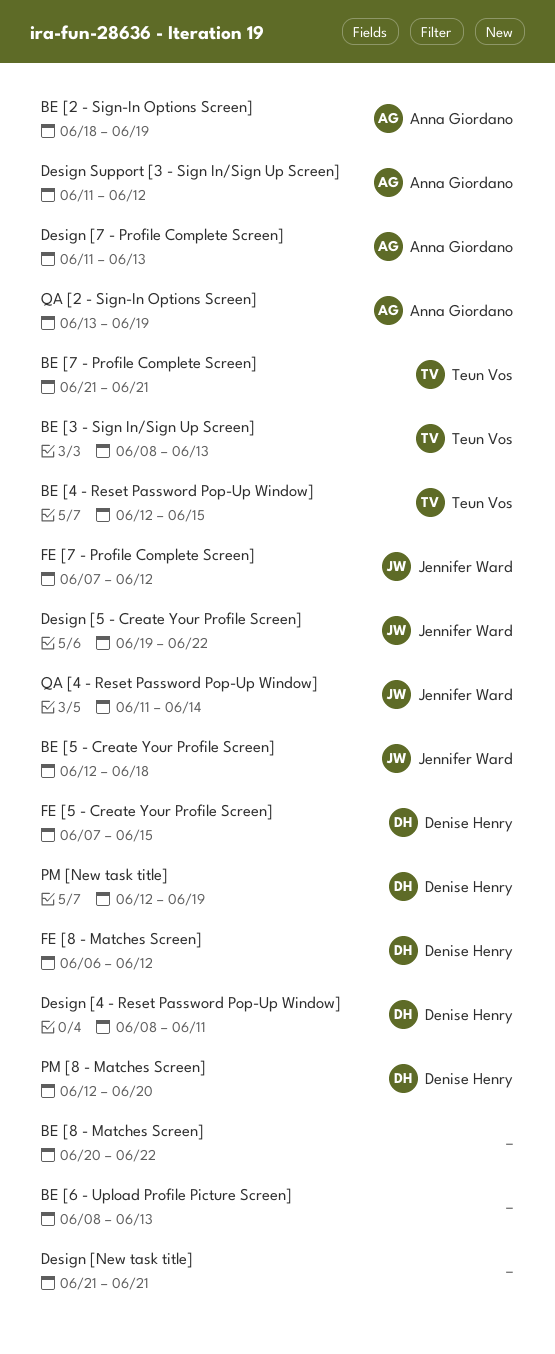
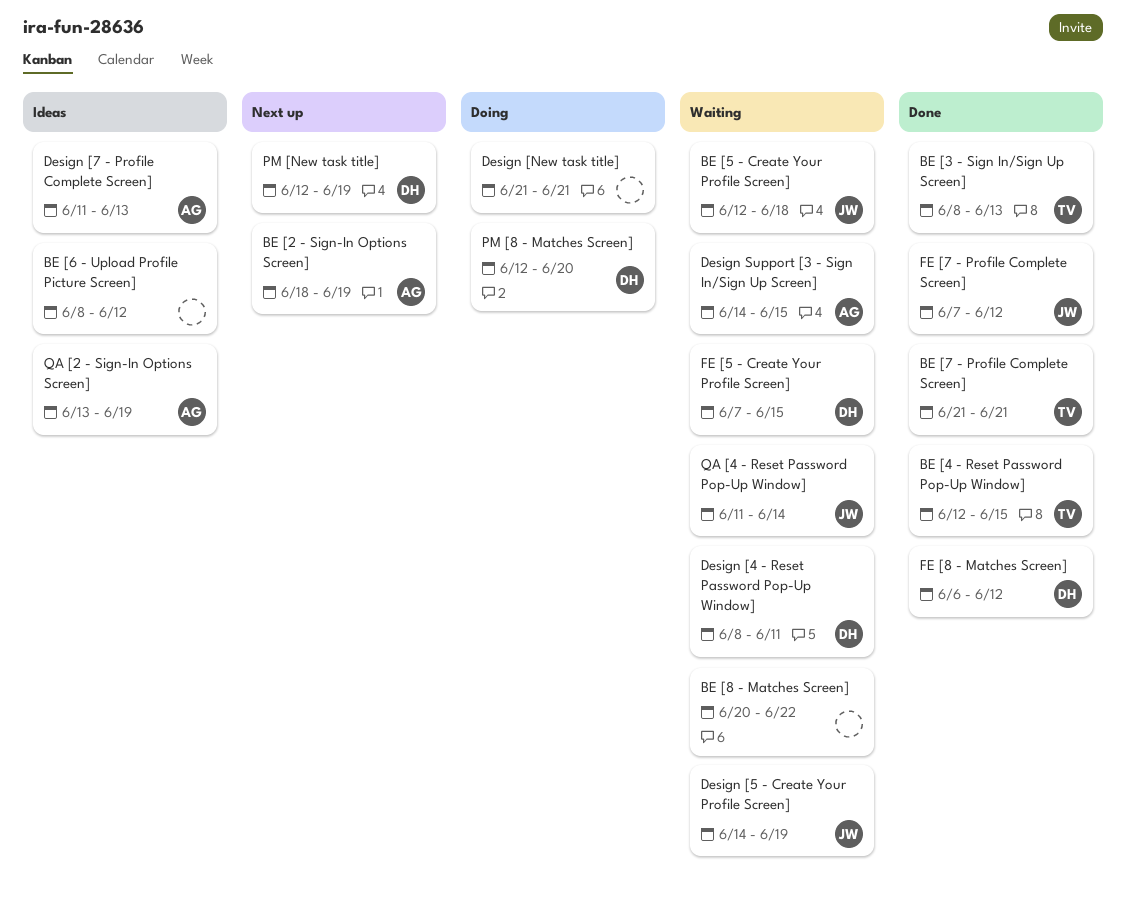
BE [6 - Upload Profile Picture Screen], due: Jun 13 -> Jun 12
Design [5 - Create Your Profile Screen], start: Jun 19 -> Jun 14
Design [5 - Create Your Profile Screen], due: Jun 22 -> Jun 19
Design Support [3 - Sign In/Sign Up Screen], start: Jun 11 -> Jun 14
Design Support [3 - Sign In/Sign Up Screen], due: Jun 12 -> Jun 15

